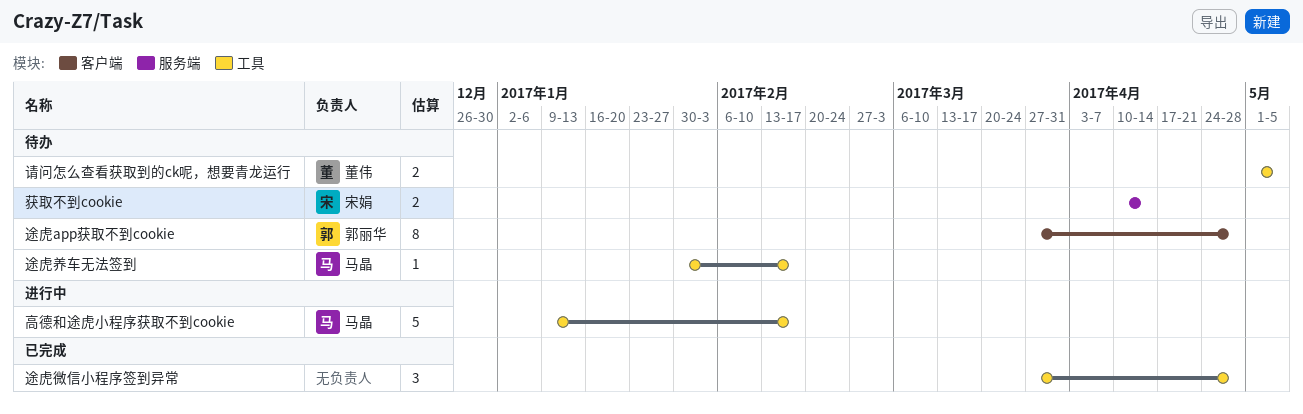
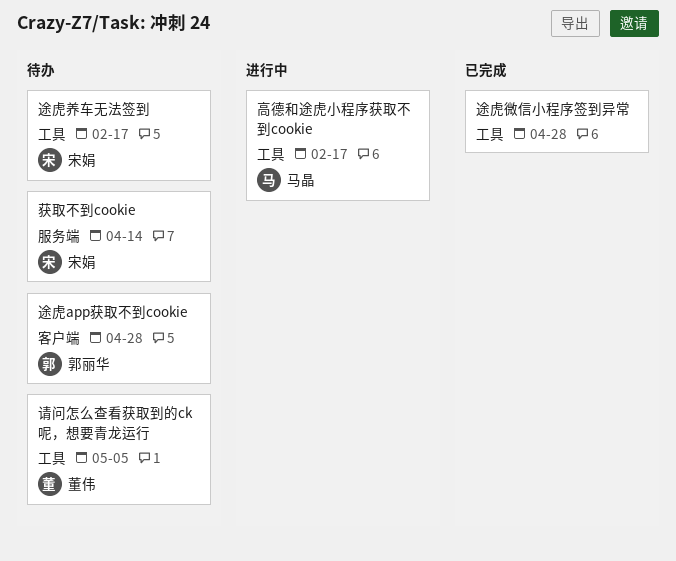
途虎养车无法签到, owner: 马晶 -> 宋娟

